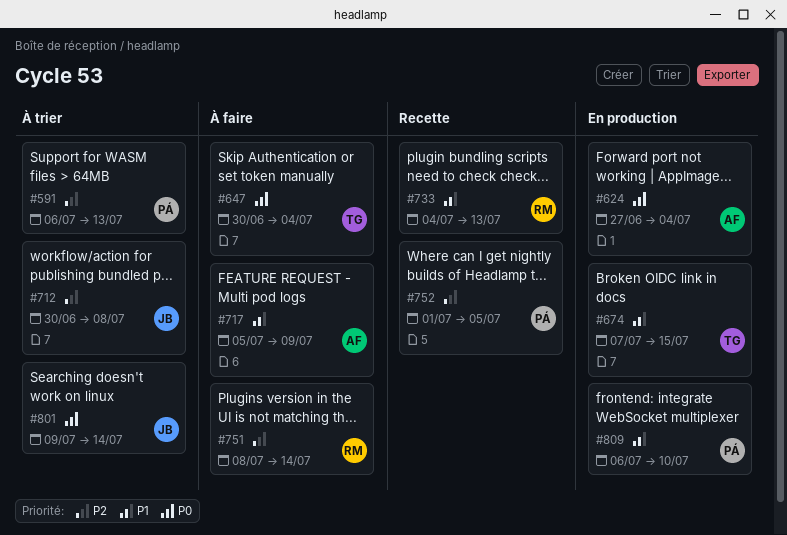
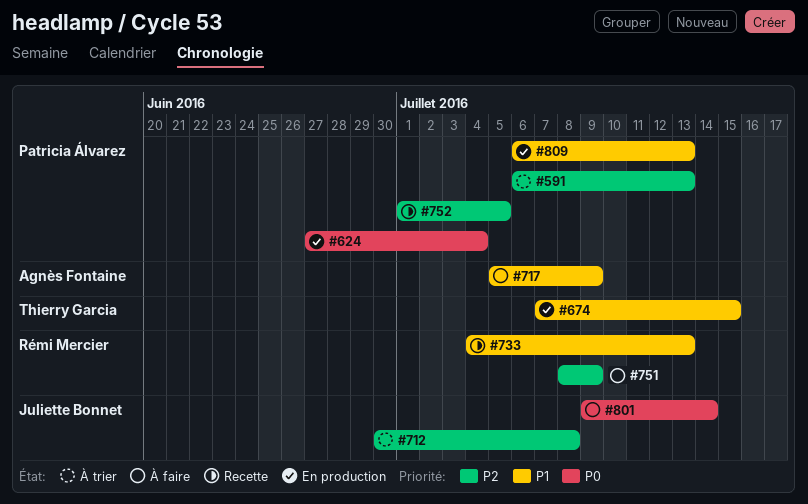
#624, owner: Agnès Fontaine -> Patricia Álvarez
#647: present -> none
#751, due: Jul 14 -> Jul 9
#801, status: À trier -> À faire
#809, due: Jul 10 -> Jul 13

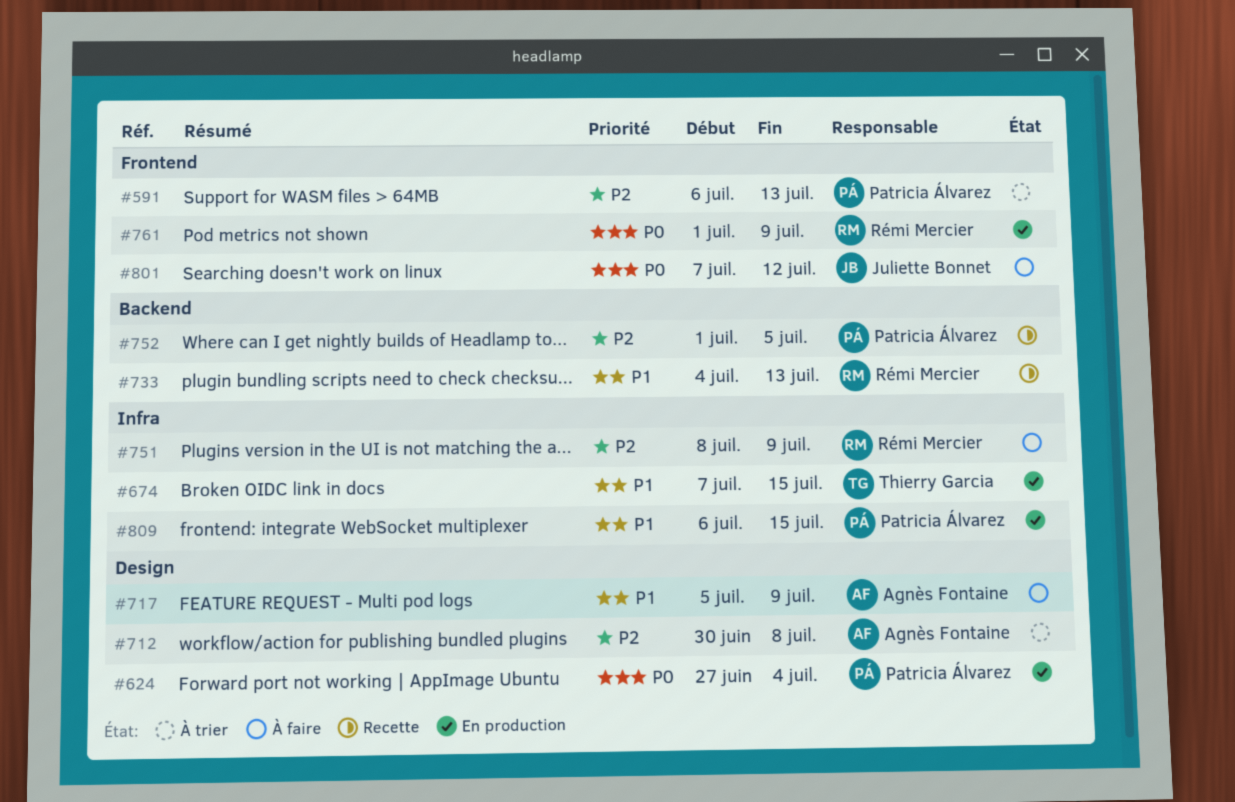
#712, owner: Juliette Bonnet -> Agnès Fontaine
#761: none -> present
#801, start: Jul 9 -> Jul 7
#801, due: Jul 14 -> Jul 12
#809, due: Jul 13 -> Jul 15

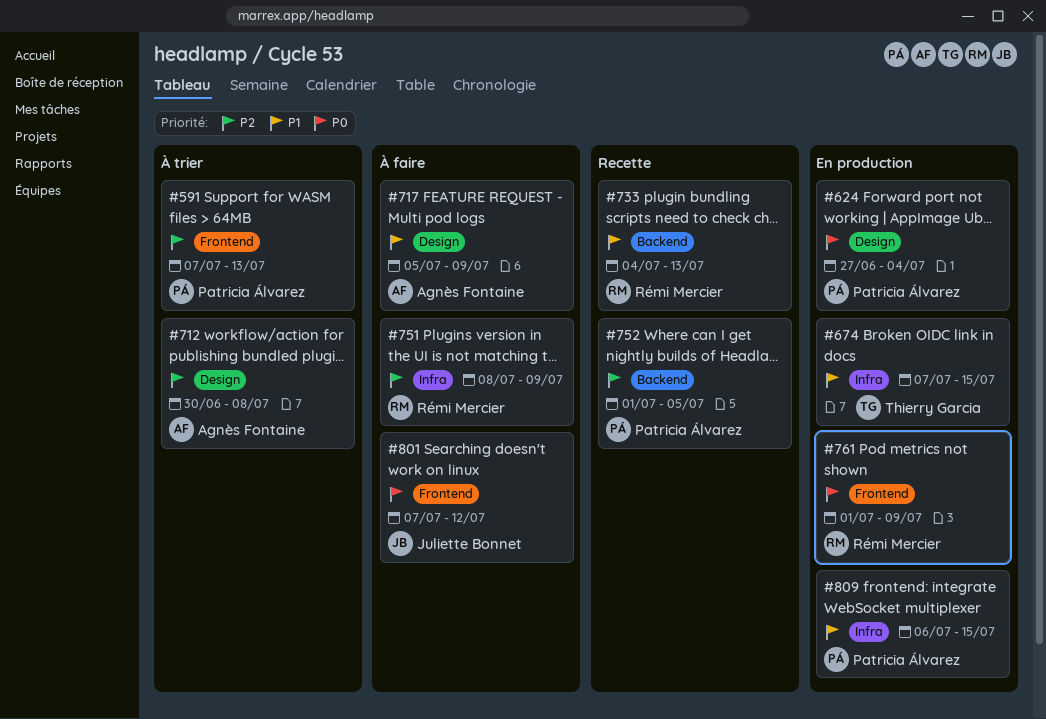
#591, start: Jul 6 -> Jul 7

